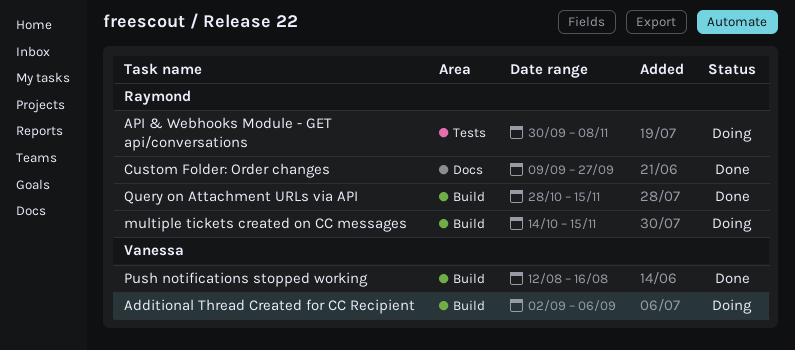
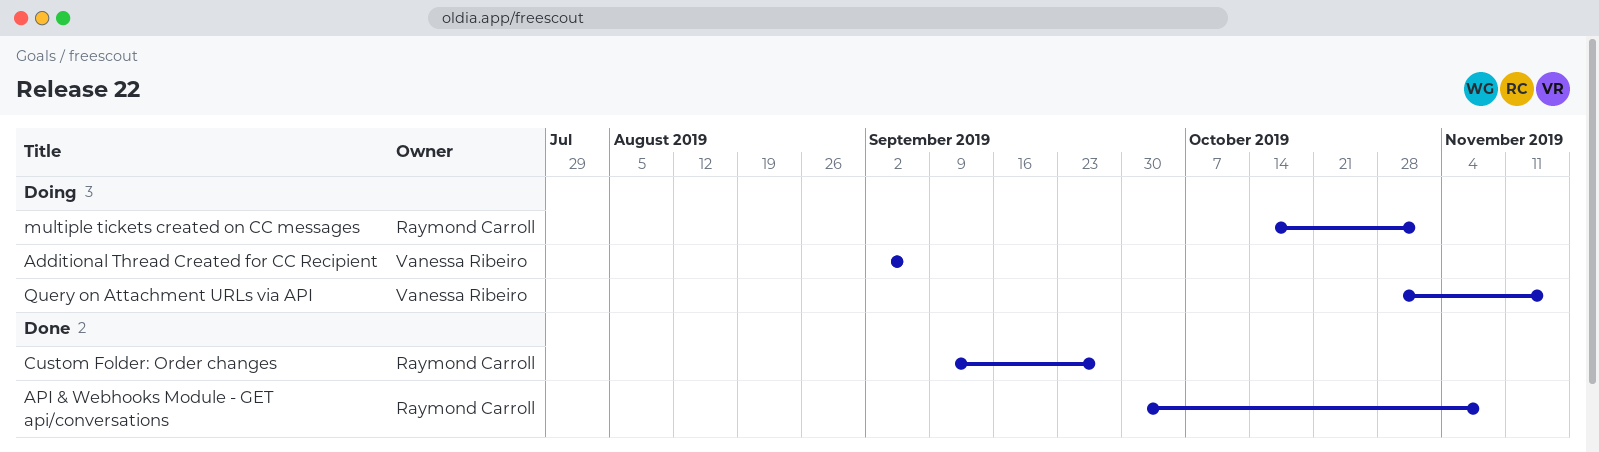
API & Webhooks Module - GET api/conversations, status: Doing -> Done
multiple tickets created on CC messages, due: Nov 15 -> Nov 1
Push notifications stopped working: present -> none
Query on Attachment URLs via API, status: Done -> Doing
Query on Attachment URLs via API, owner: Raymond Carroll -> Vanessa Ribeiro

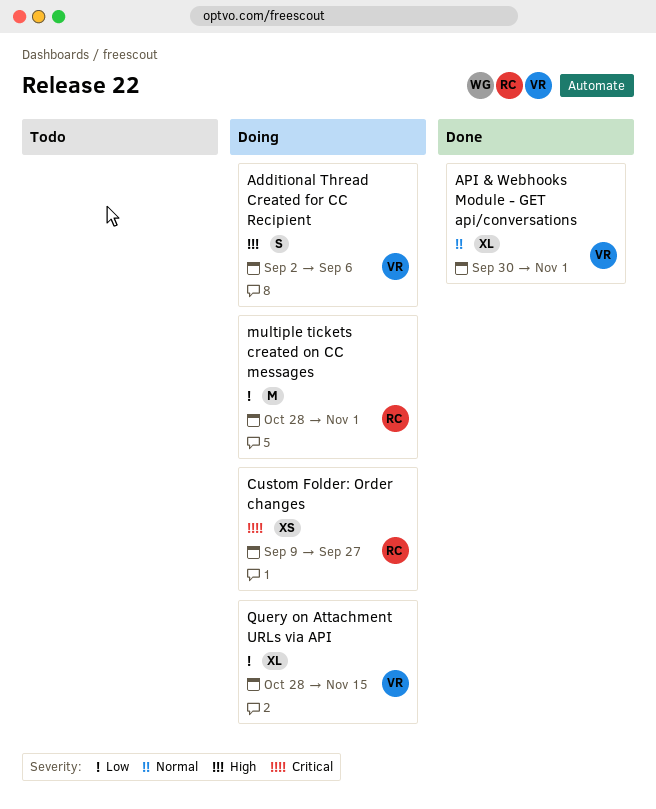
API & Webhooks Module - GET api/conversations, owner: Raymond Carroll -> Vanessa Ribeiro
API & Webhooks Module - GET api/conversations, due: Nov 8 -> Nov 1
Custom Folder: Order changes, status: Done -> Doing
multiple tickets created on CC messages, start: Oct 14 -> Oct 28

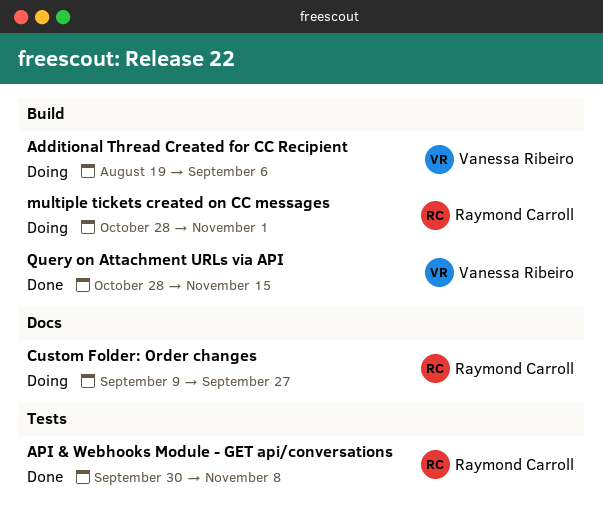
Additional Thread Created for CC Recipient, start: Sep 2 -> Aug 19
API & Webhooks Module - GET api/conversations, owner: Vanessa Ribeiro -> Raymond Carroll
API & Webhooks Module - GET api/conversations, due: Nov 1 -> Nov 8
Query on Attachment URLs via API, status: Doing -> Done

